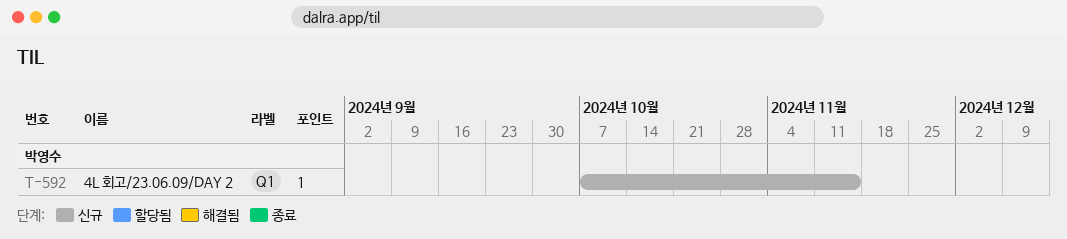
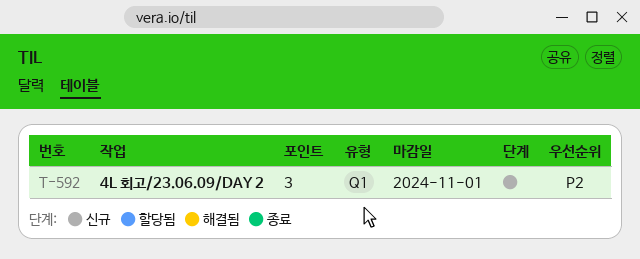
T-592, estimate: 1 -> 3
T-592, due: Nov 15 -> Nov 1

